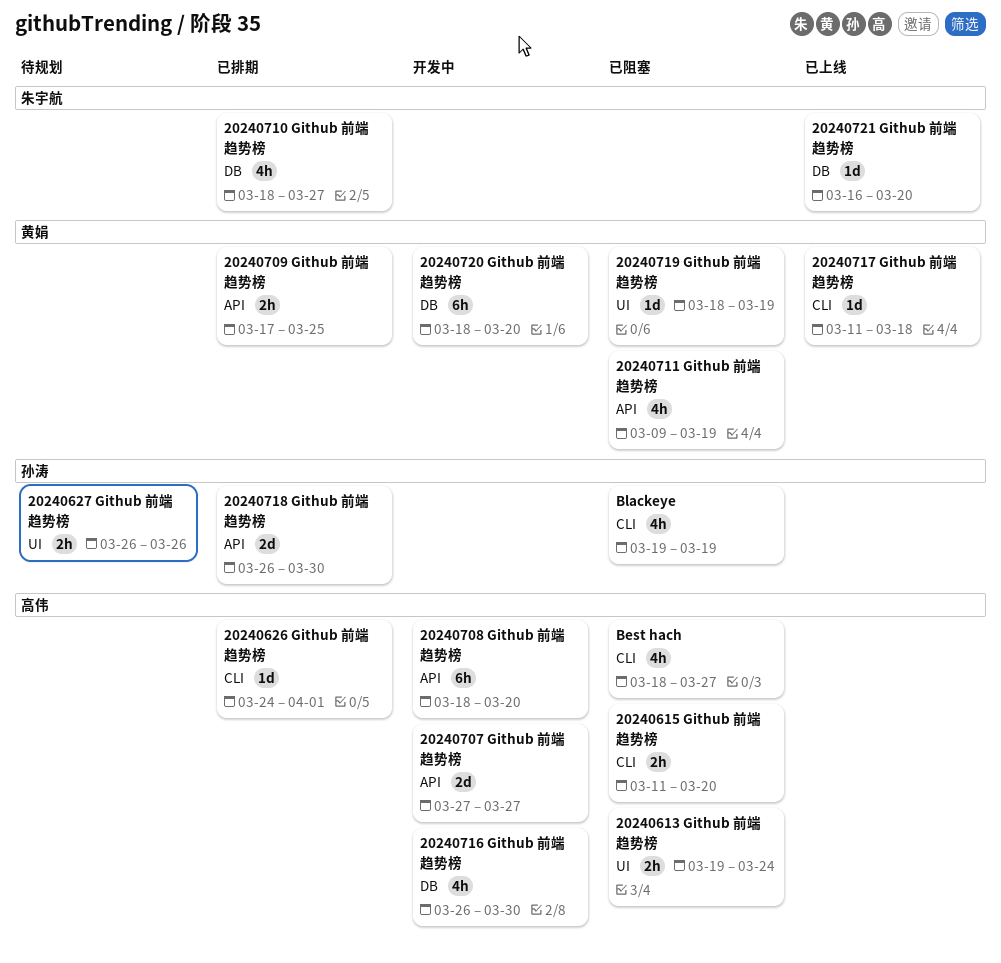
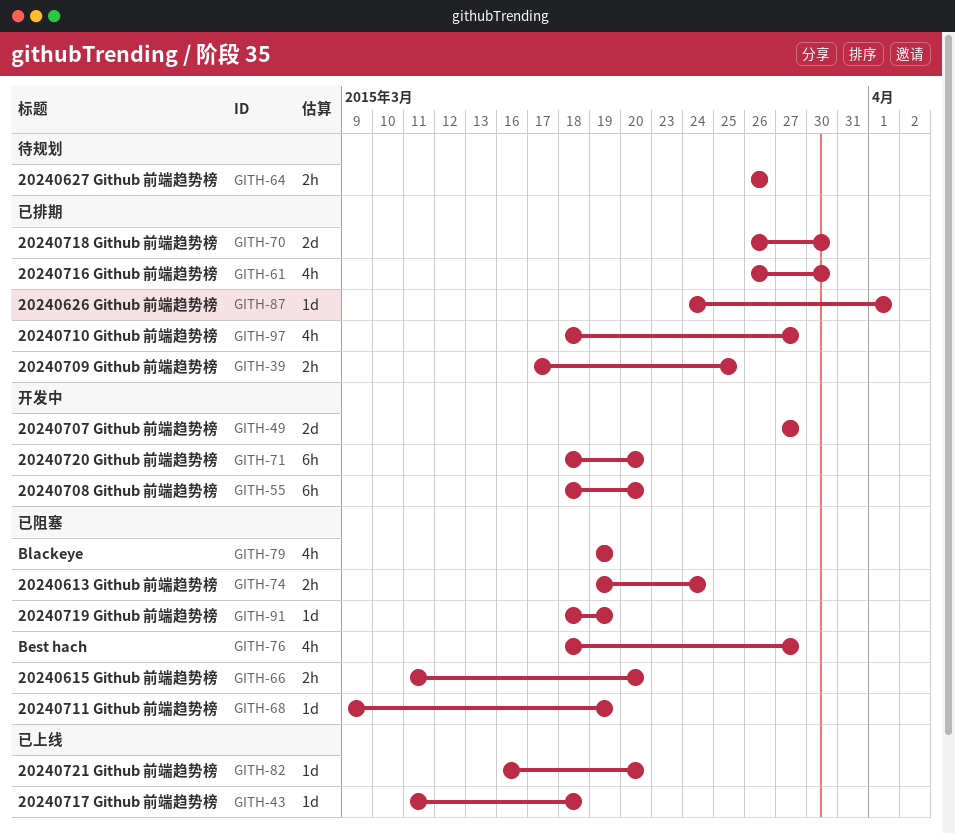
20240711 Github 前端趋势榜, estimate: 4h -> 1d
20240716 Github 前端趋势榜, status: 开发中 -> 已排期

